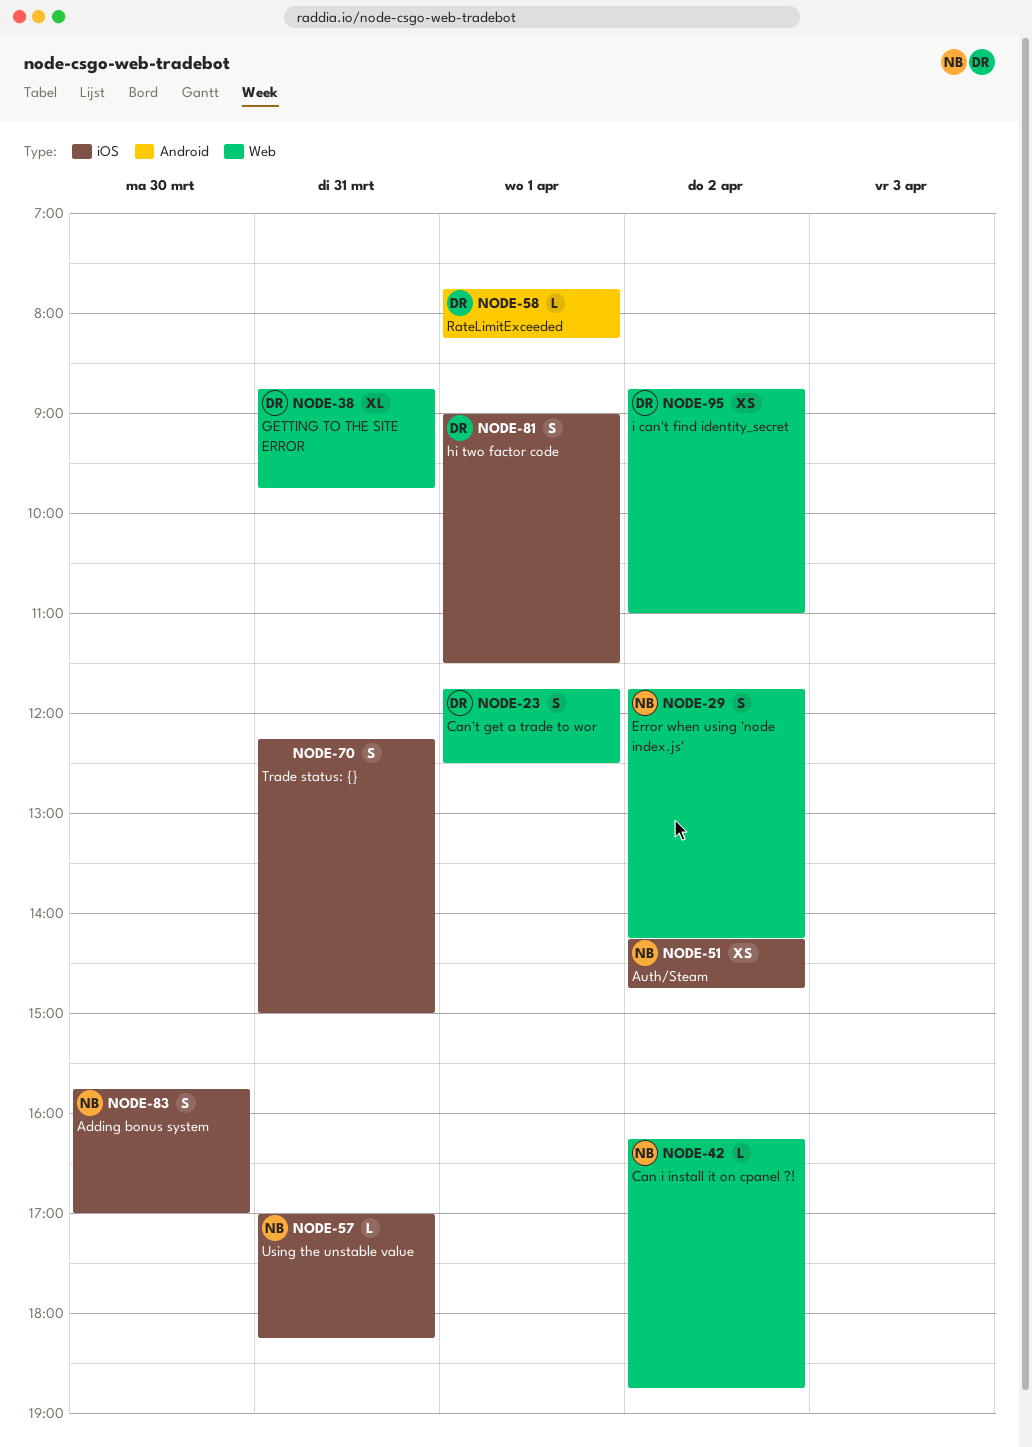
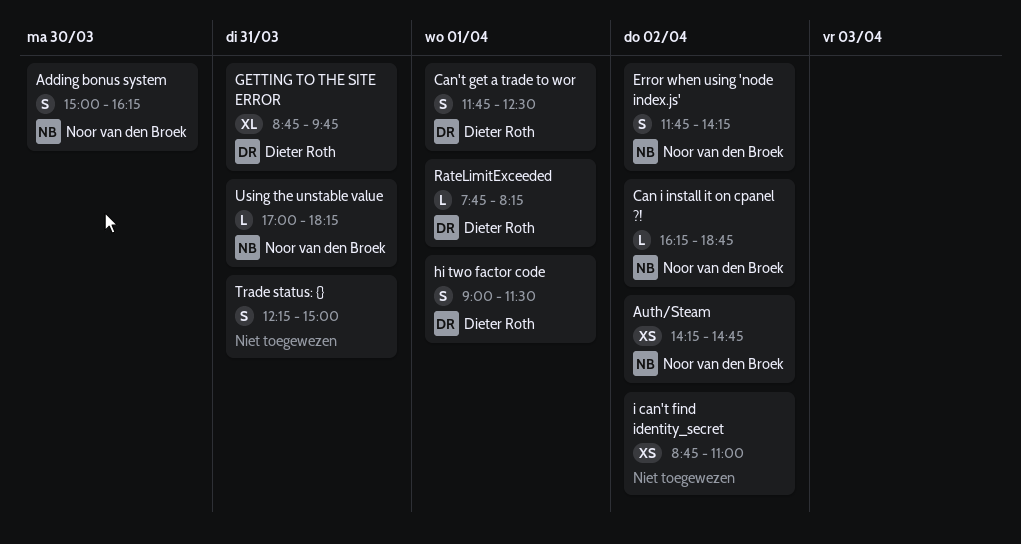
Adding bonus system, begins: 15:45 -> 15:00
Adding bonus system, ends: 17:00 -> 16:15
i can't find identity_secret, owner: Dieter Roth -> none

